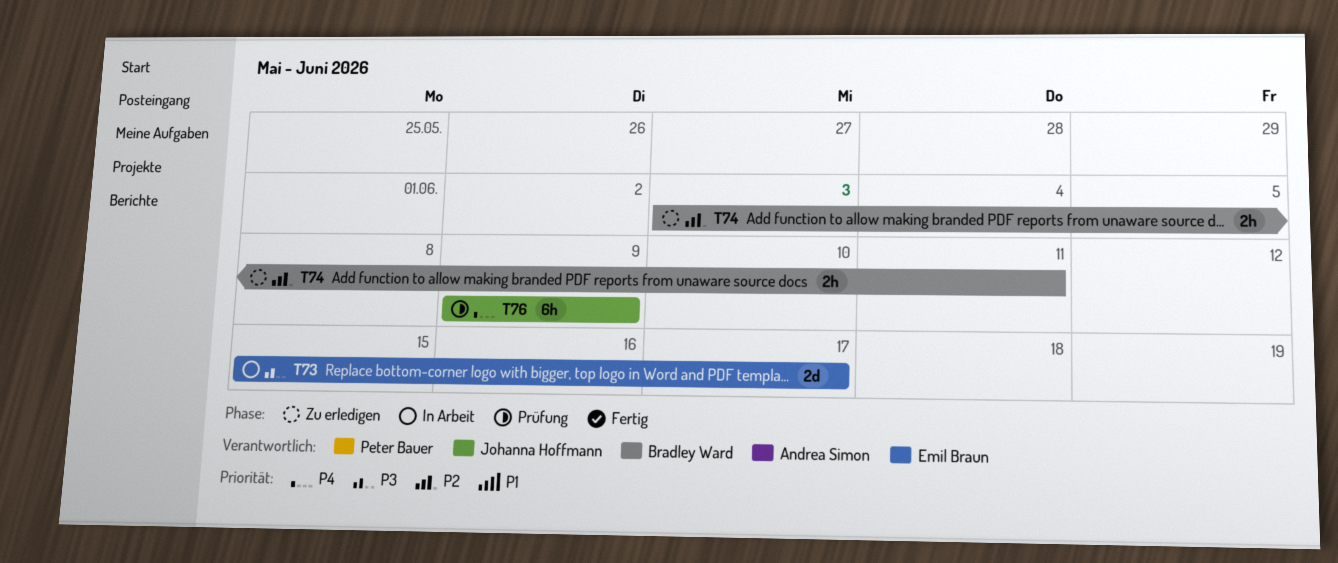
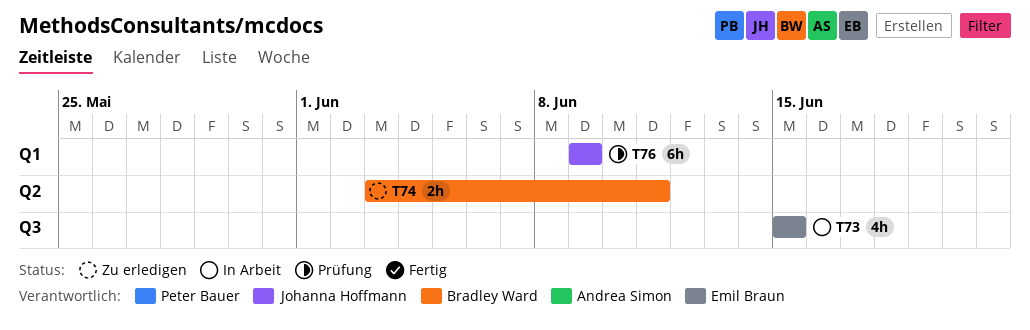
T73, estimate: 2d -> 4h
T73, due: Jun 17 -> Jun 15

